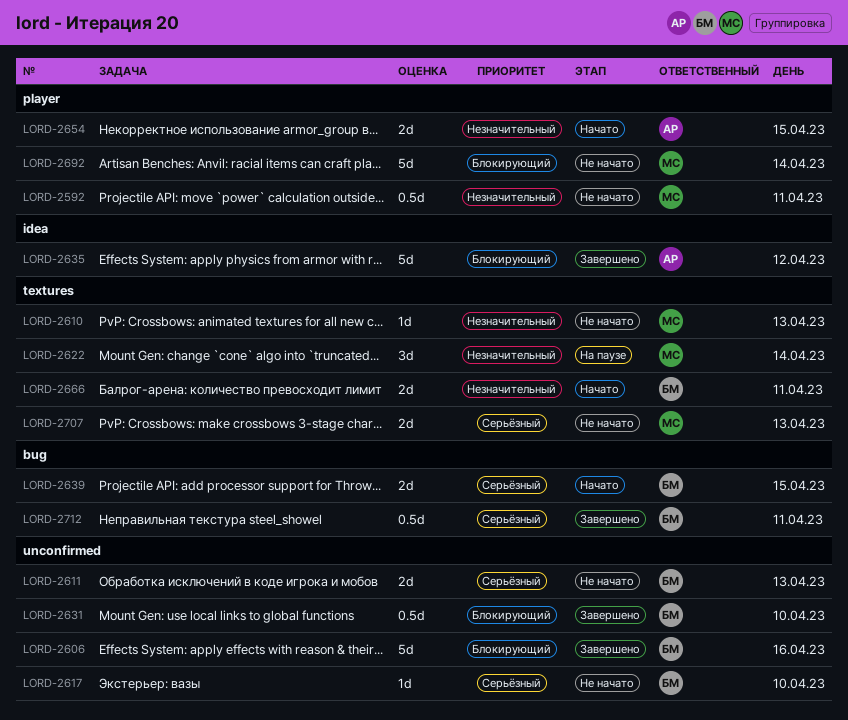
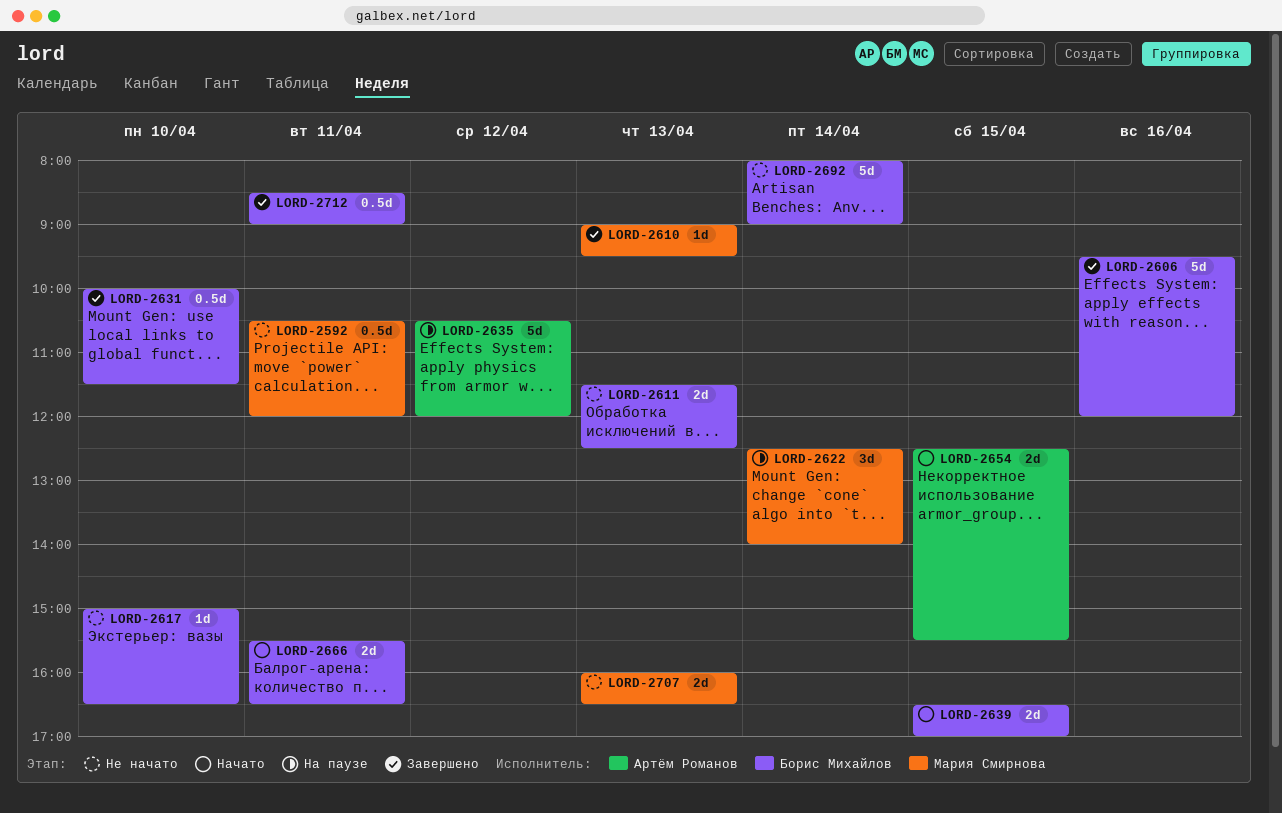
LORD-2610, status: Не начато -> Завершено
LORD-2635, status: Завершено -> На паузе
LORD-2692, owner: Мария Смирнова -> Борис Михайлов

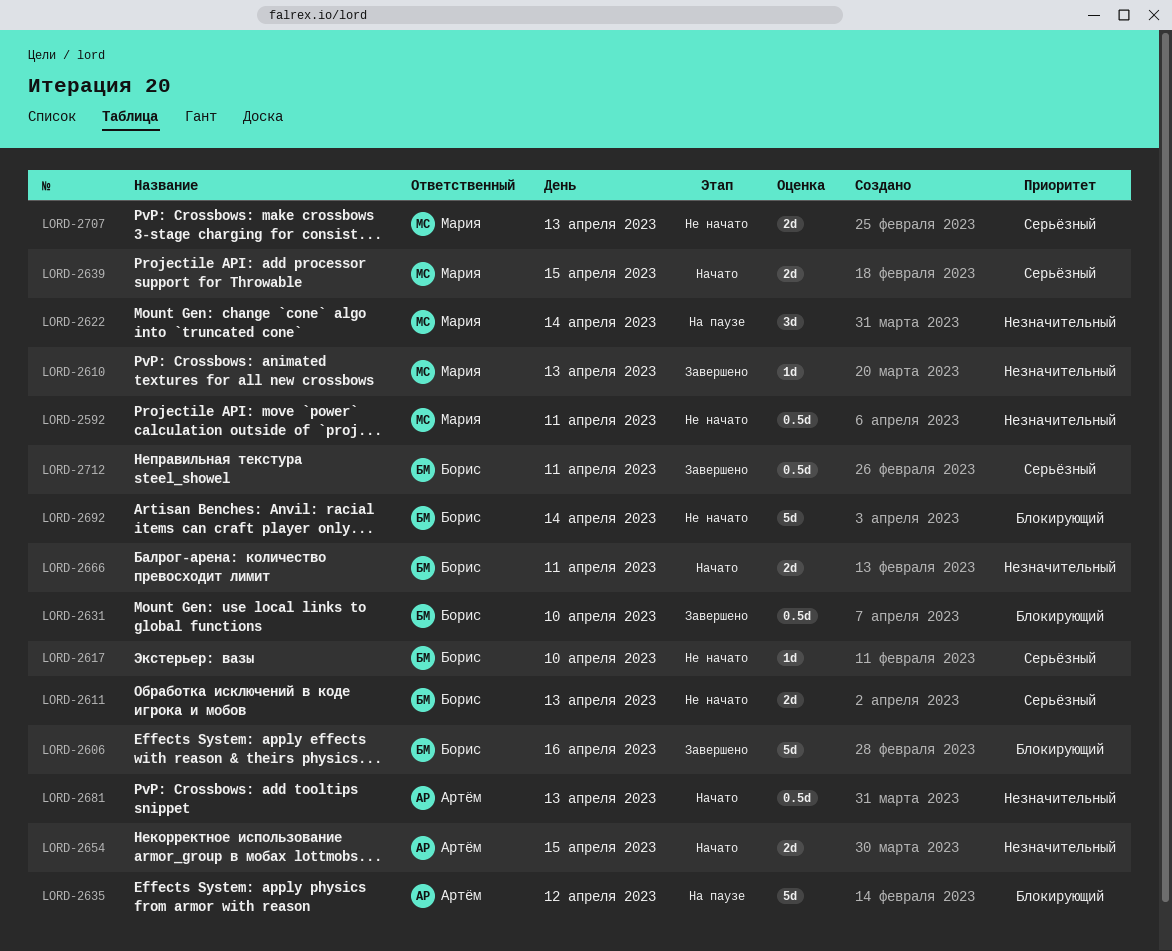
LORD-2639, owner: Борис Михайлов -> Мария Смирнова
LORD-2681: none -> present

